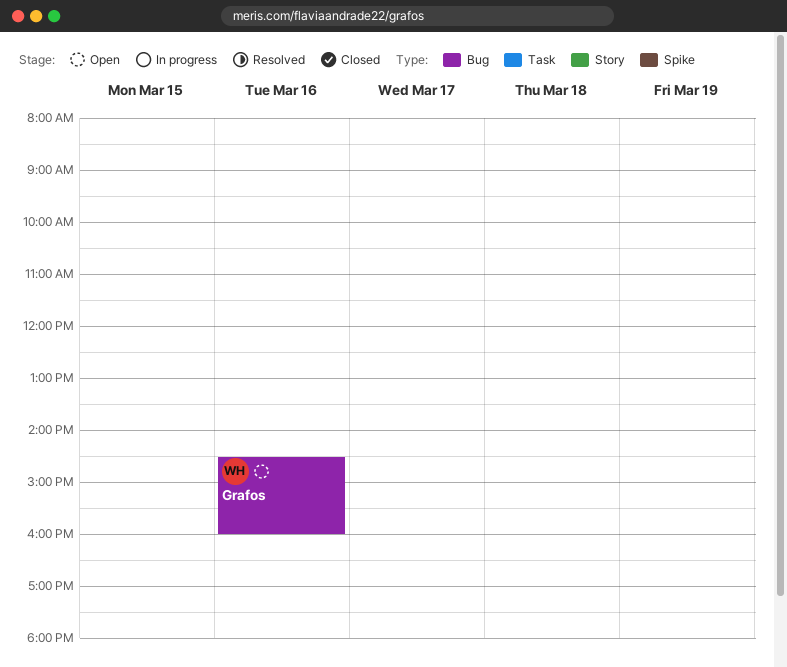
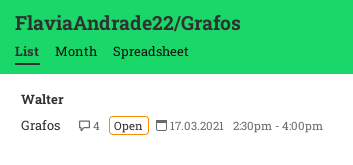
Grafos, day: Mar 16 -> Mar 17

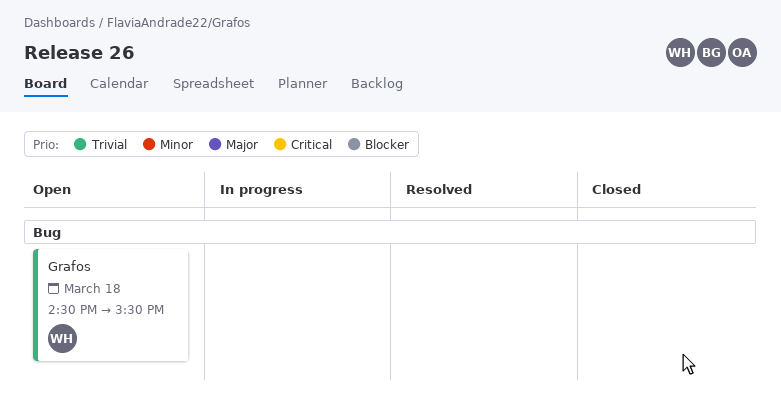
Grafos, day: Mar 17 -> Mar 18
Grafos, ends: 16:00 -> 15:30

